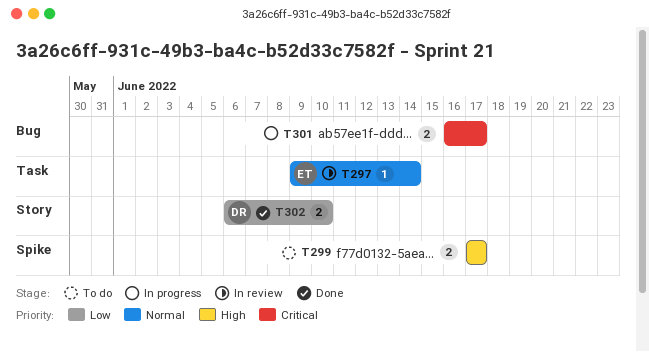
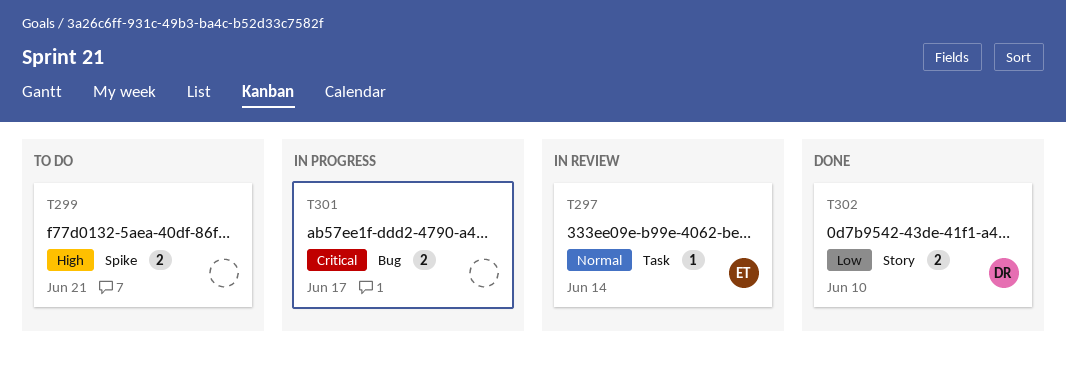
T299, due: Jun 17 -> Jun 21

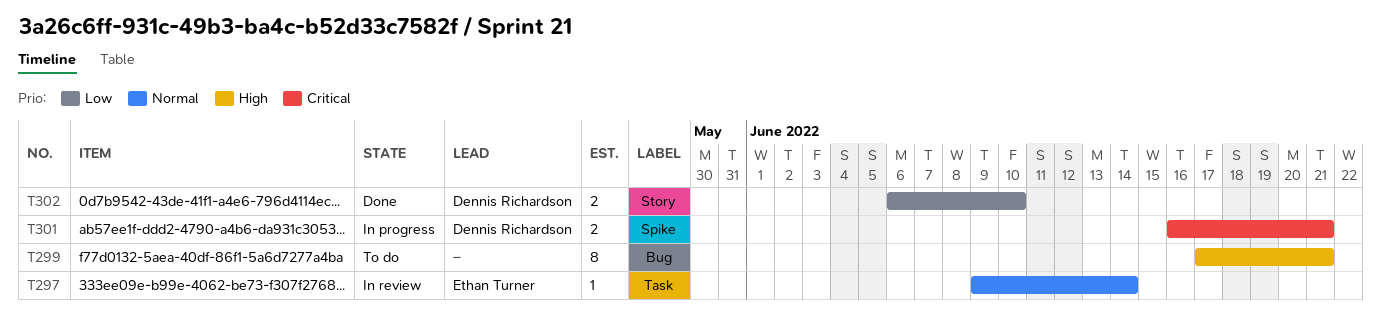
T299, label: Spike -> Bug
T299, estimate: 2 -> 8
T301, owner: none -> Dennis Richardson
T301, label: Bug -> Spike
T301, due: Jun 17 -> Jun 21

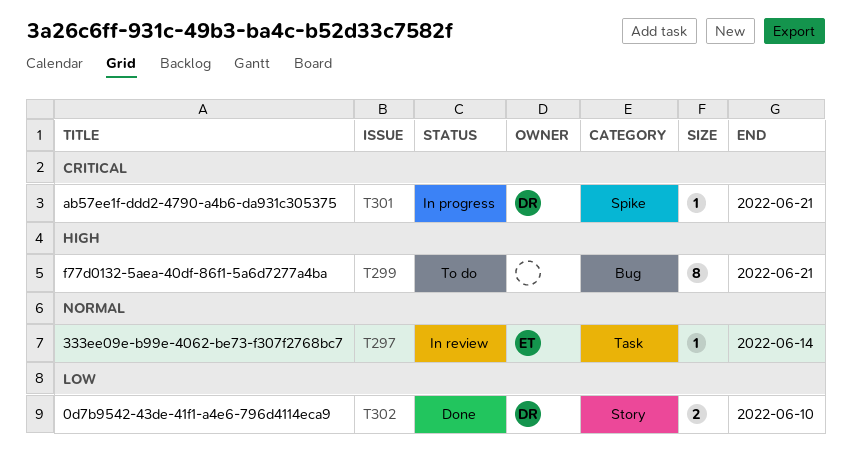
T301, estimate: 2 -> 1

